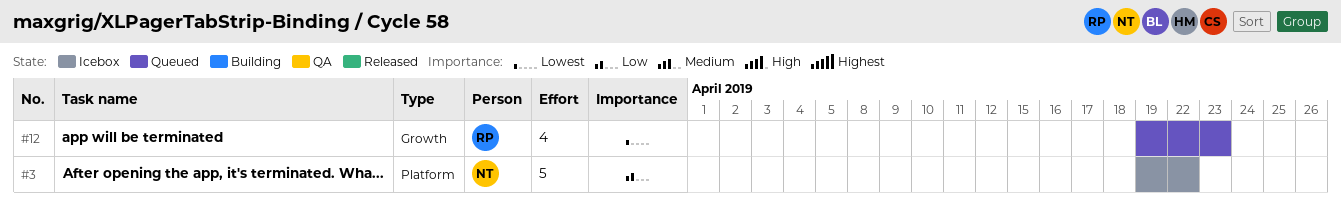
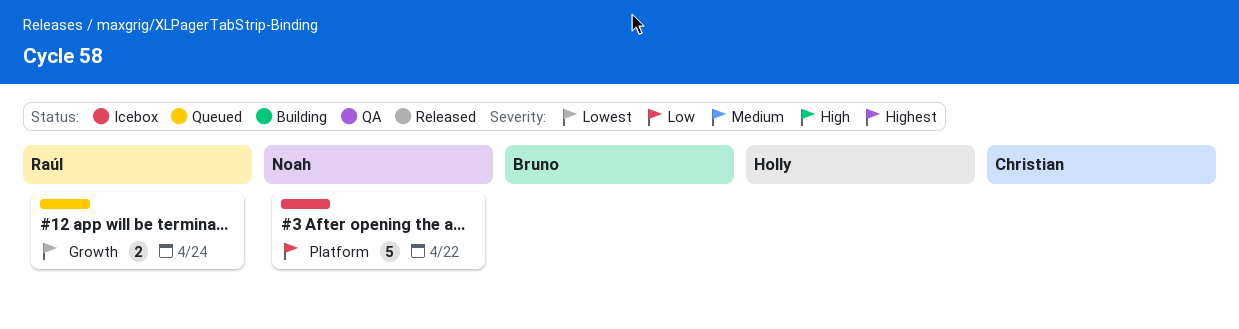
#12, estimate: 4 -> 2
#12, due: Apr 23 -> Apr 24

